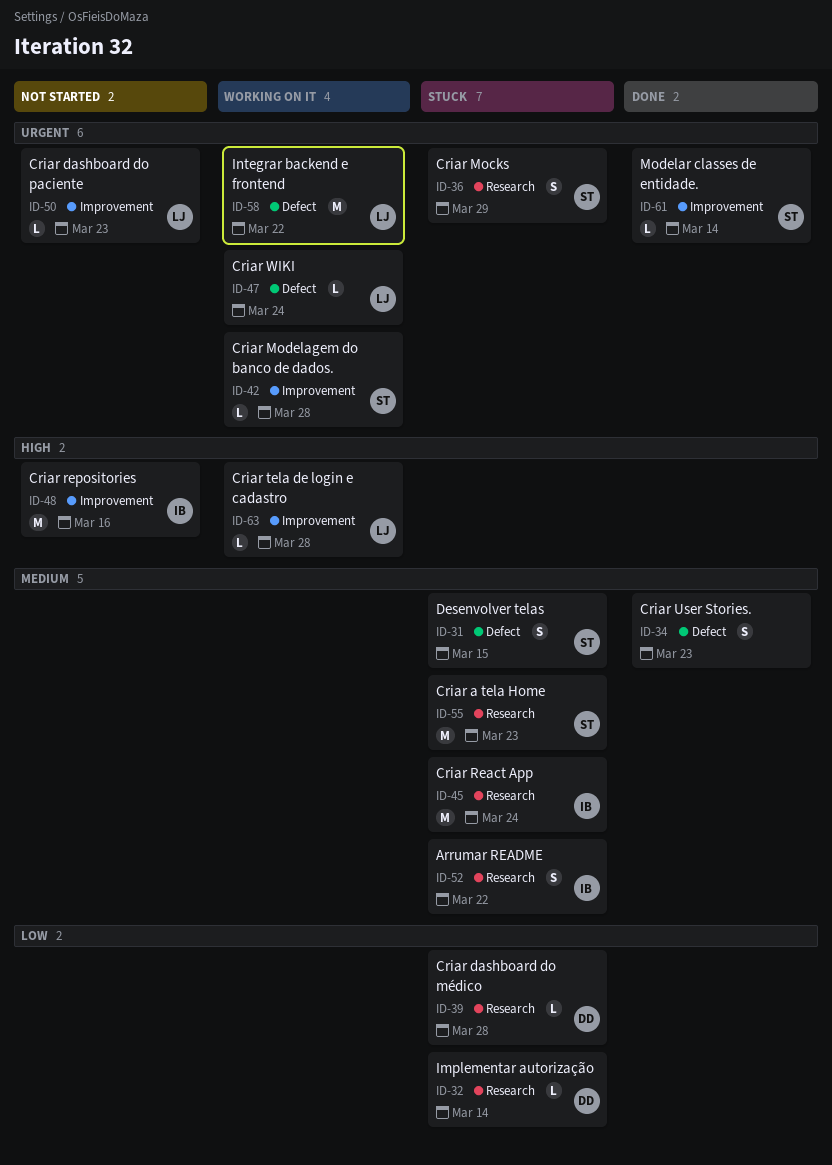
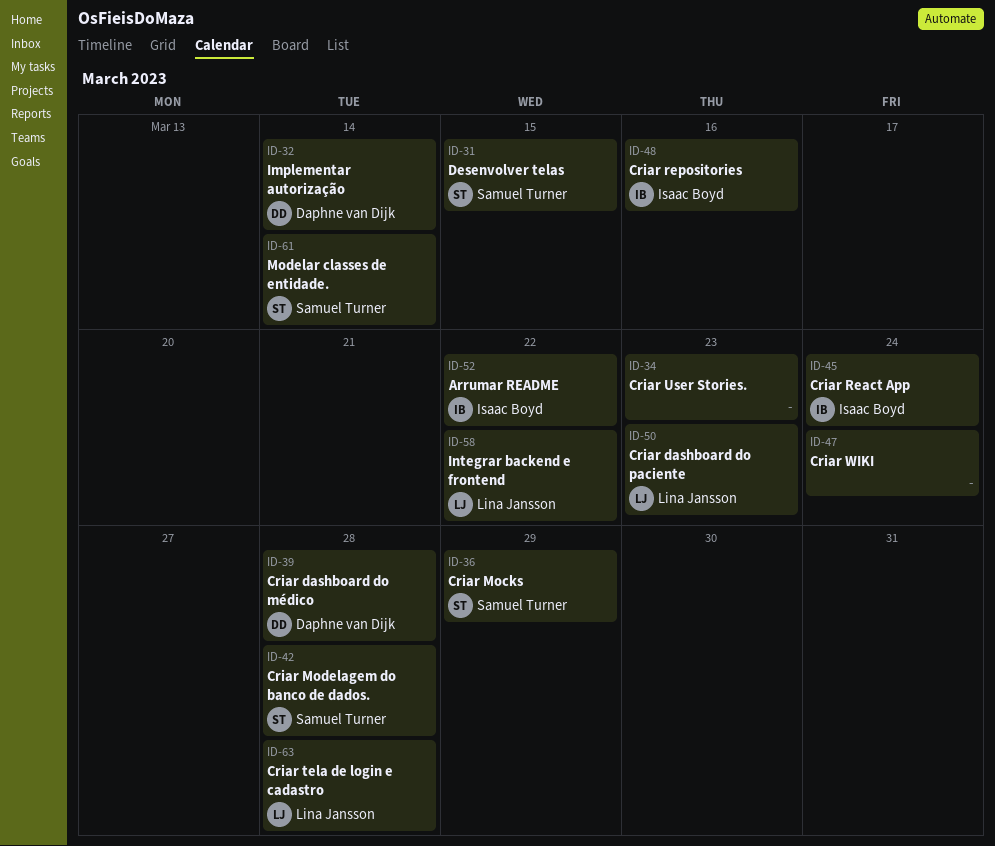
ID-47, owner: Lina Jansson -> none
ID-55: present -> none

